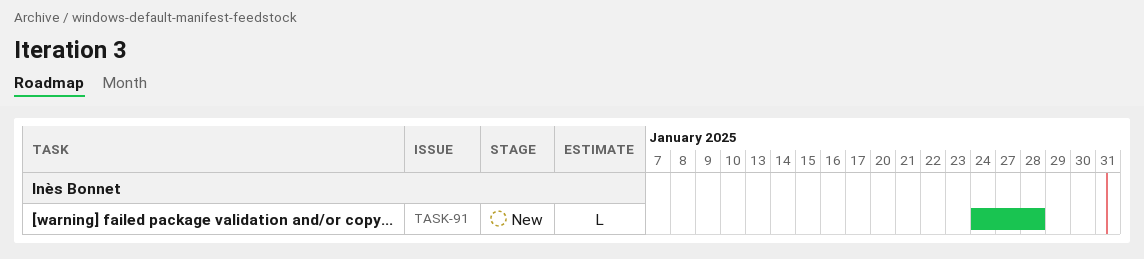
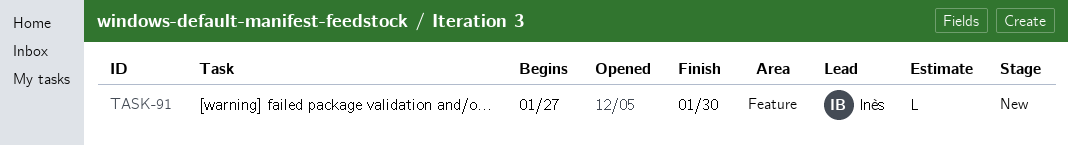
TASK-91, start: Jan 24 -> Jan 27
TASK-91, due: Jan 28 -> Jan 30

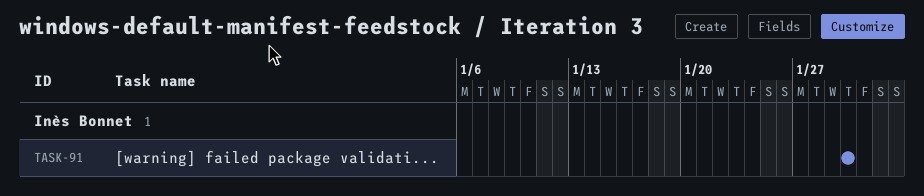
TASK-91, start: Jan 27 -> Jan 30

